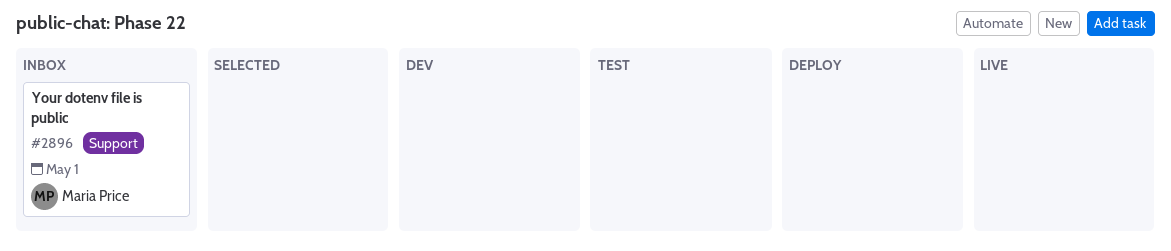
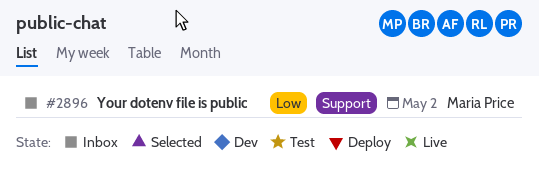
#2896, due: May 1 -> May 2

